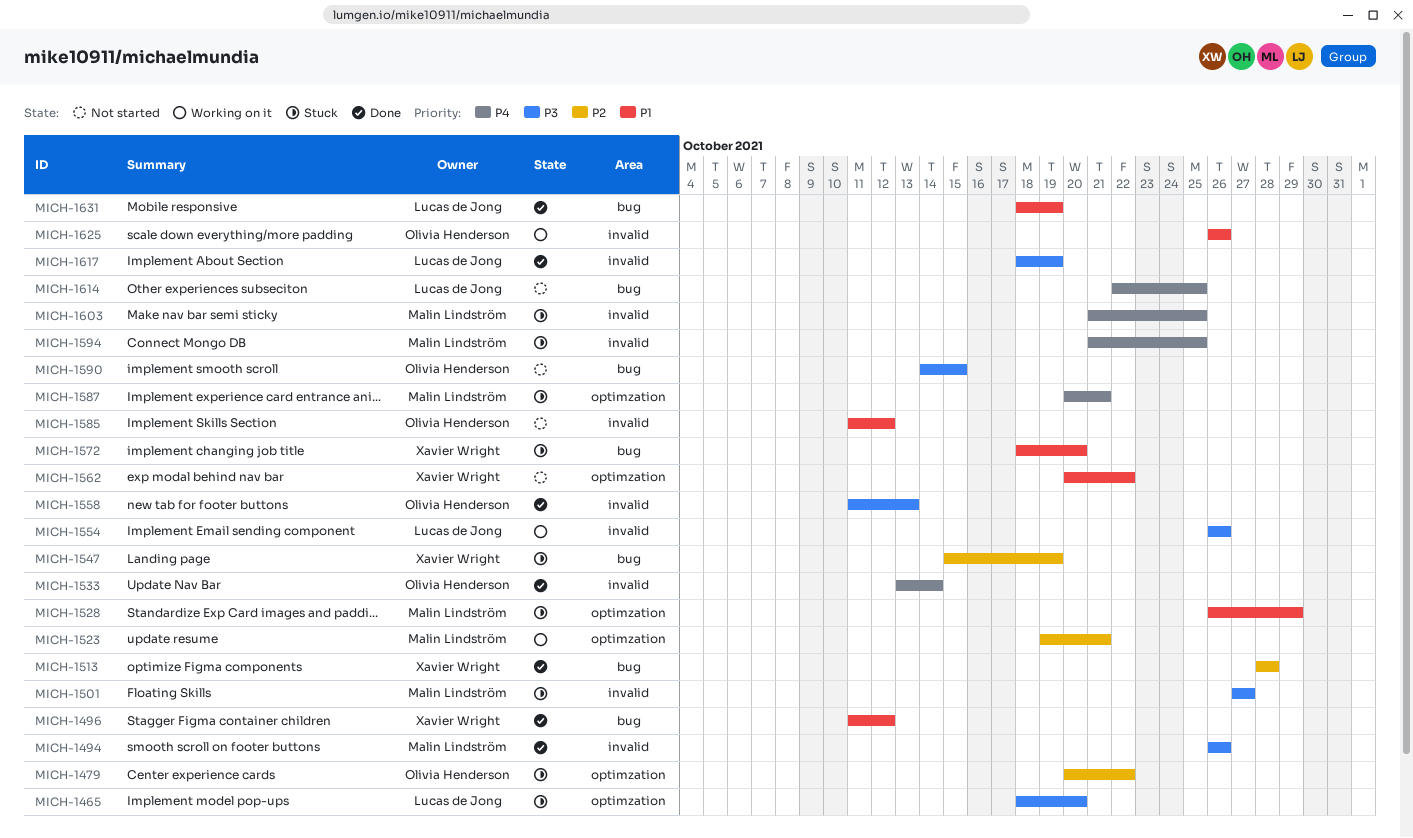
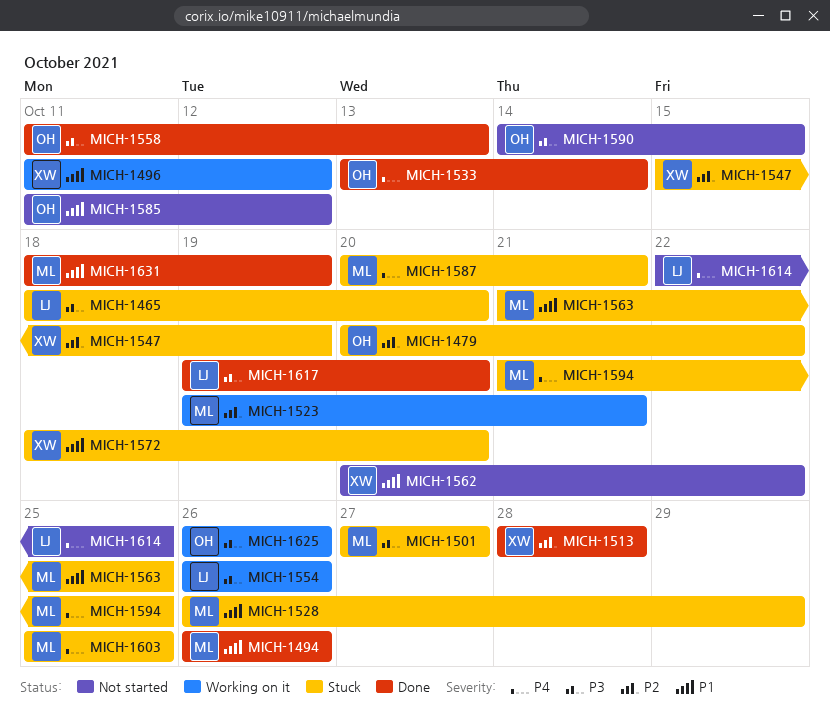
MICH-1494, priority: P3 -> P1
MICH-1496, status: Done -> Working on it
MICH-1563: none -> present
MICH-1603, start: Oct 21 -> Oct 25
MICH-1617, start: Oct 18 -> Oct 19
MICH-1617, due: Oct 19 -> Oct 20
MICH-1625, priority: P1 -> P3
MICH-1631, owner: Lucas de Jong -> Malin Lindström

